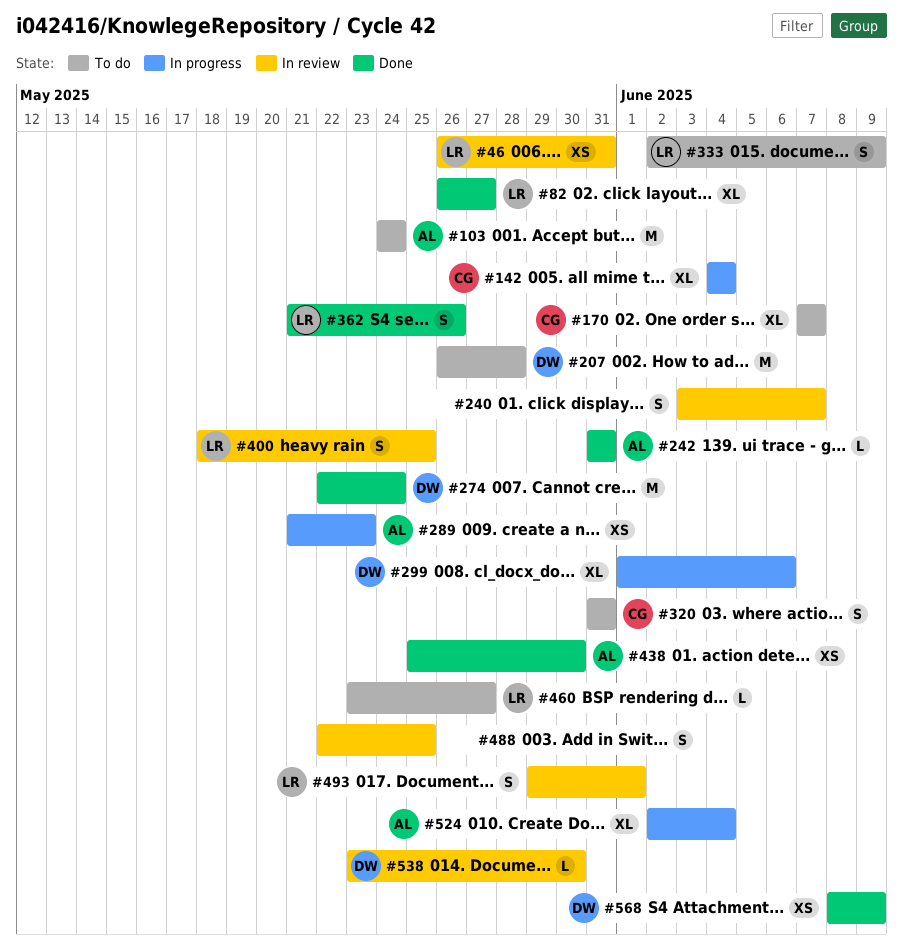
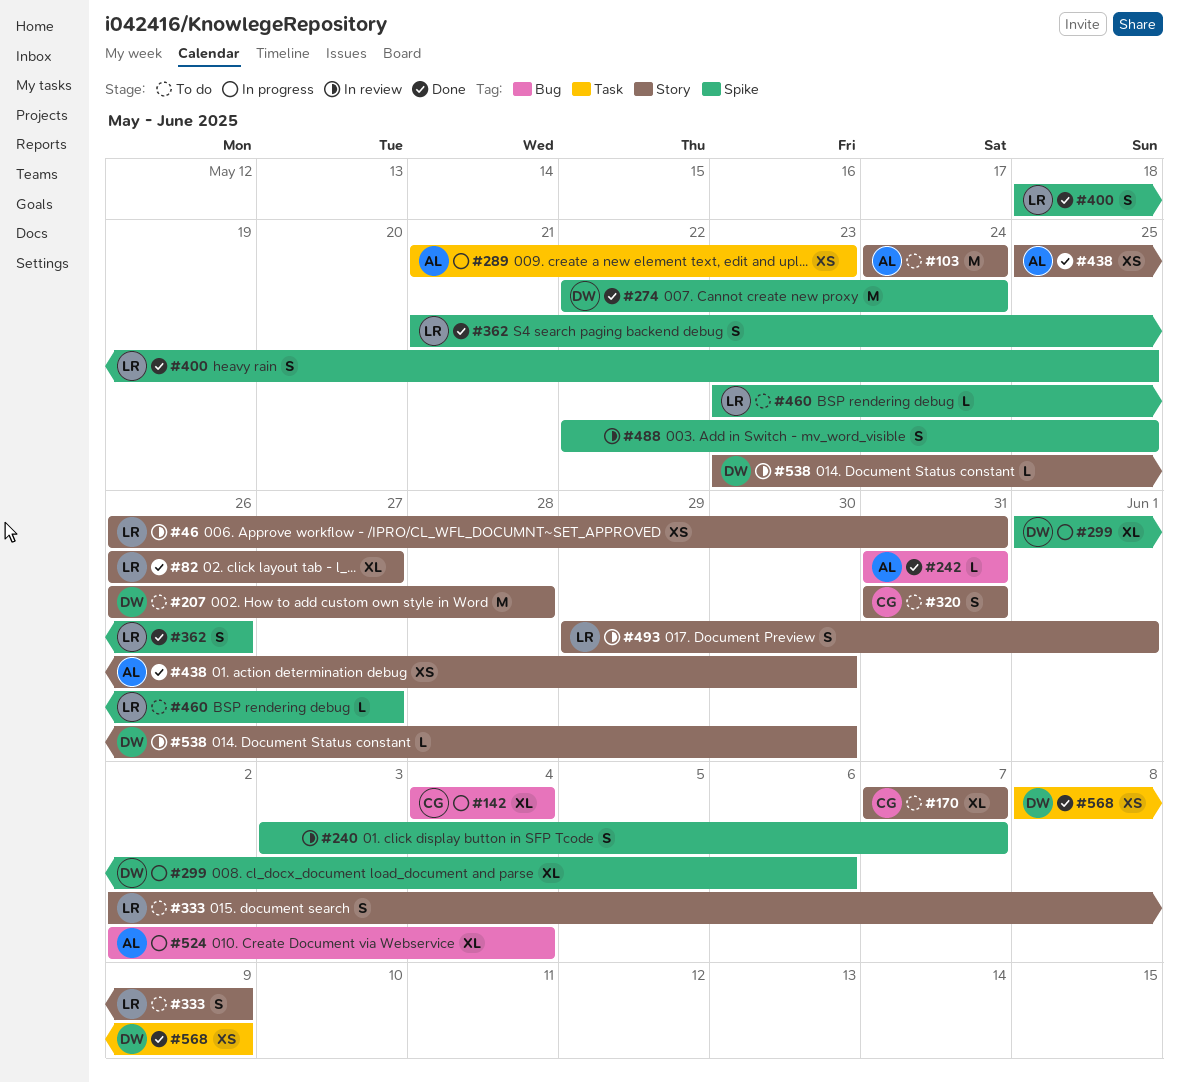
#400, status: In review -> Done

